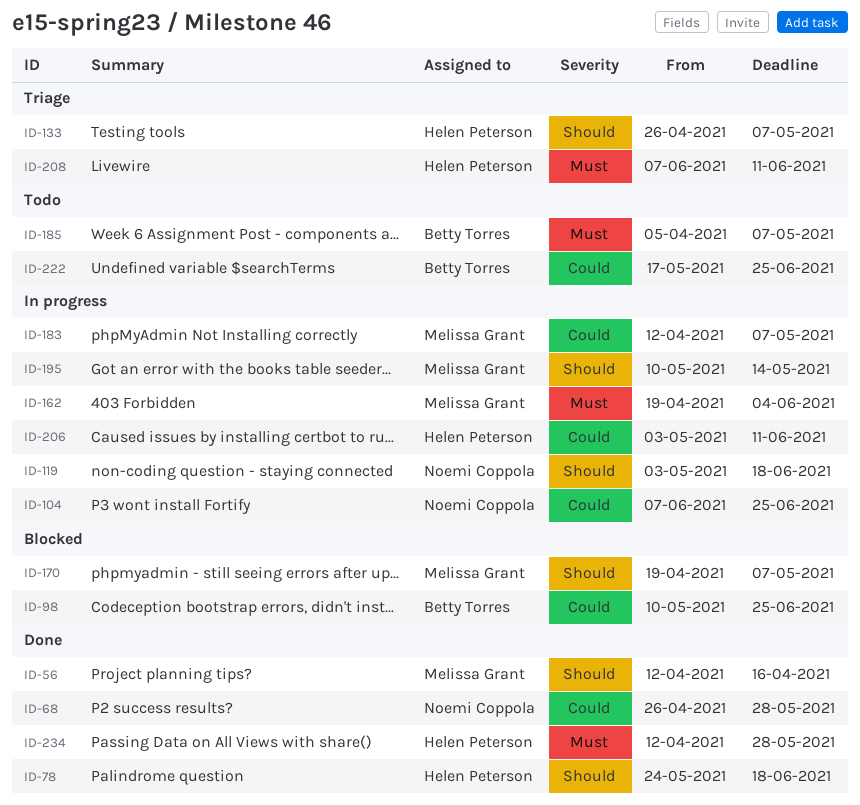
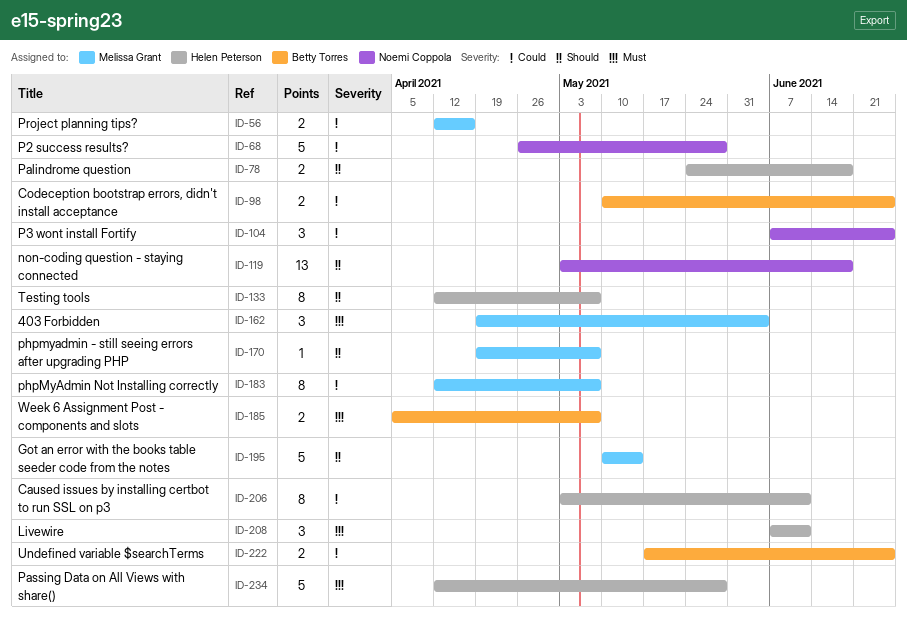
ID-56, priority: Should -> Could
ID-133, start: Apr 26 -> Apr 12

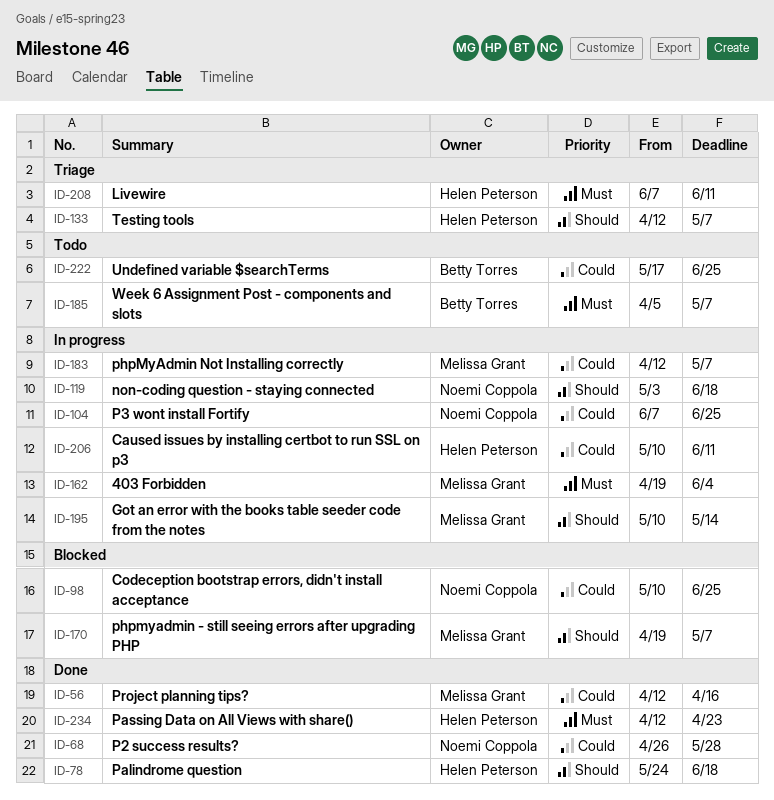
ID-98, owner: Betty Torres -> Noemi Coppola
ID-206, start: May 3 -> May 10
ID-234, due: May 28 -> Apr 23

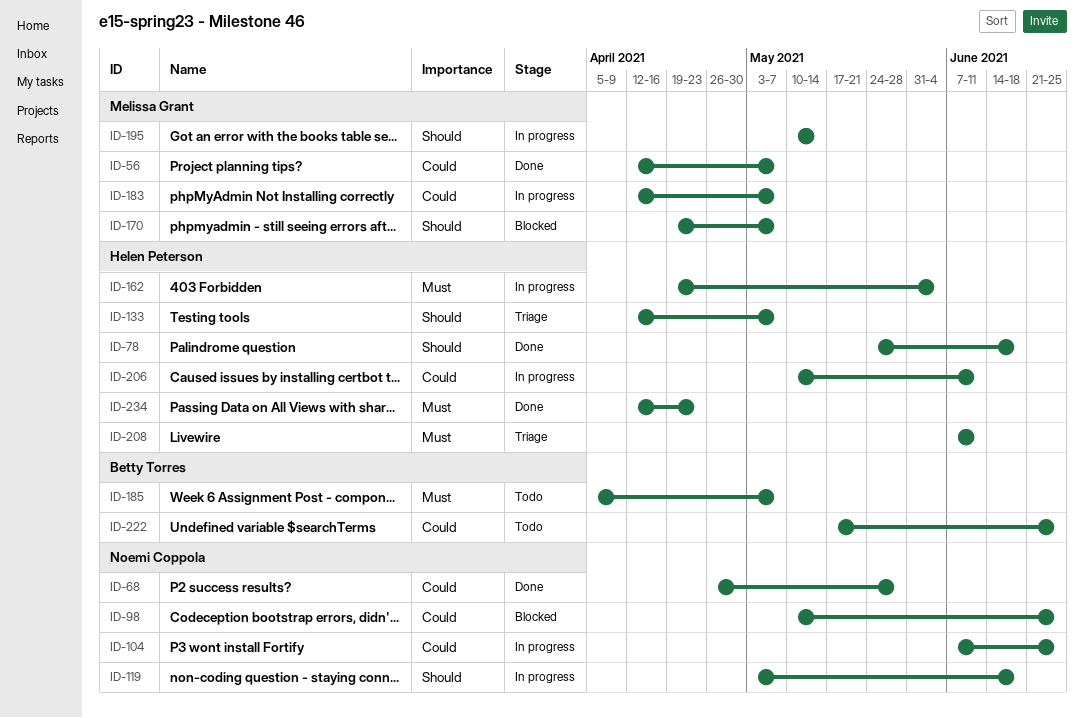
ID-56, due: Apr 16 -> May 7
ID-162, owner: Melissa Grant -> Helen Peterson

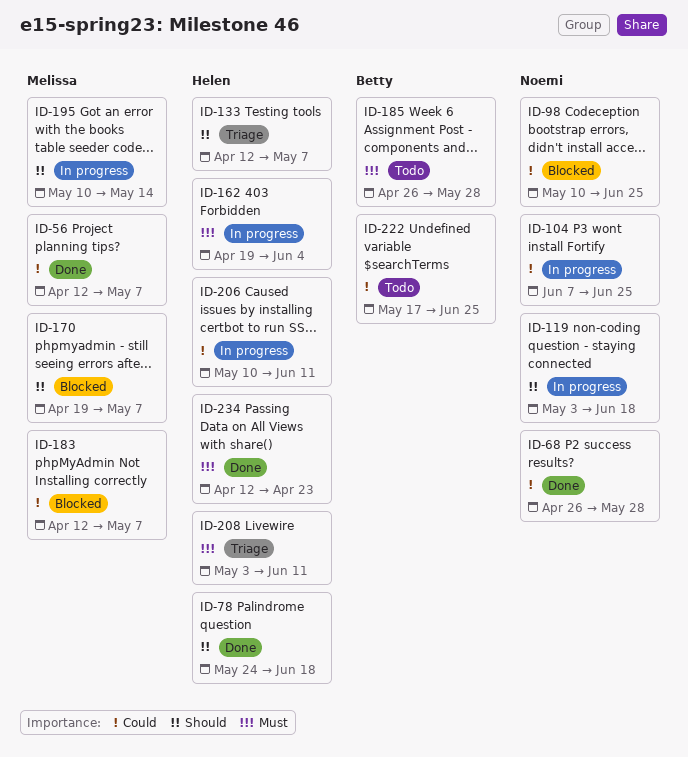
ID-183, status: In progress -> Blocked
ID-185, start: Apr 5 -> Apr 26
ID-185, due: May 7 -> May 28
ID-208, start: Jun 7 -> May 3

